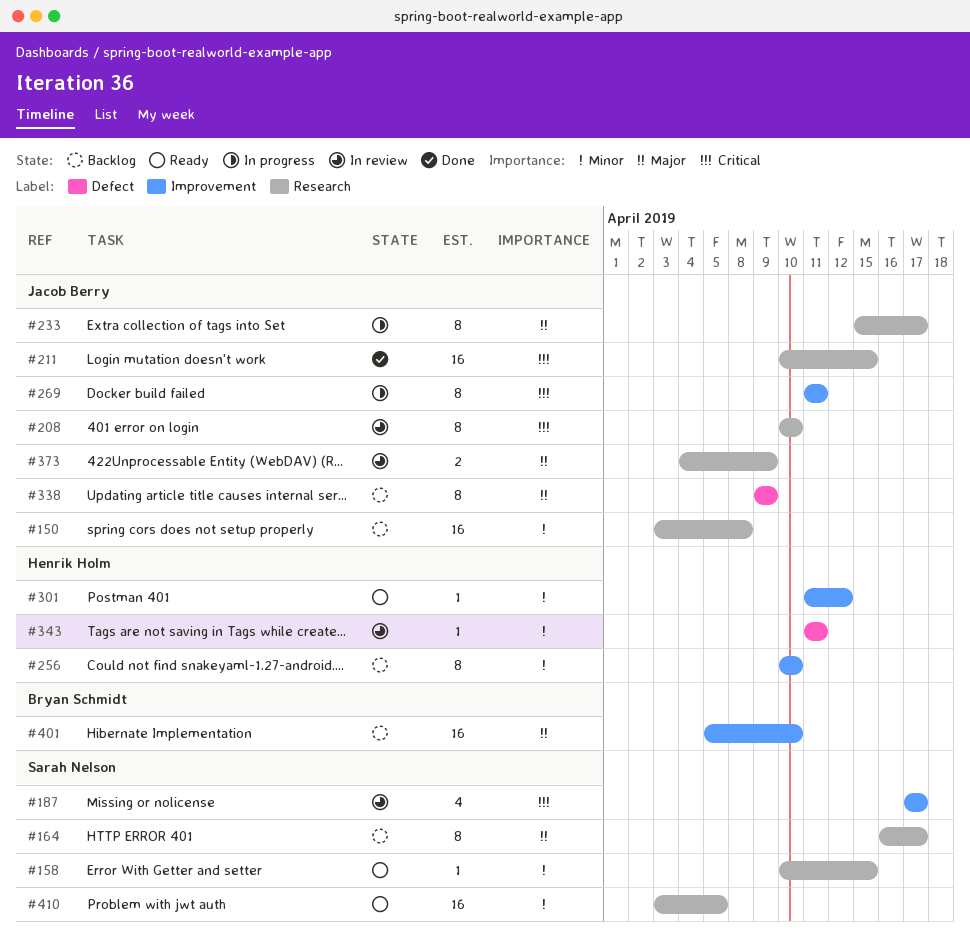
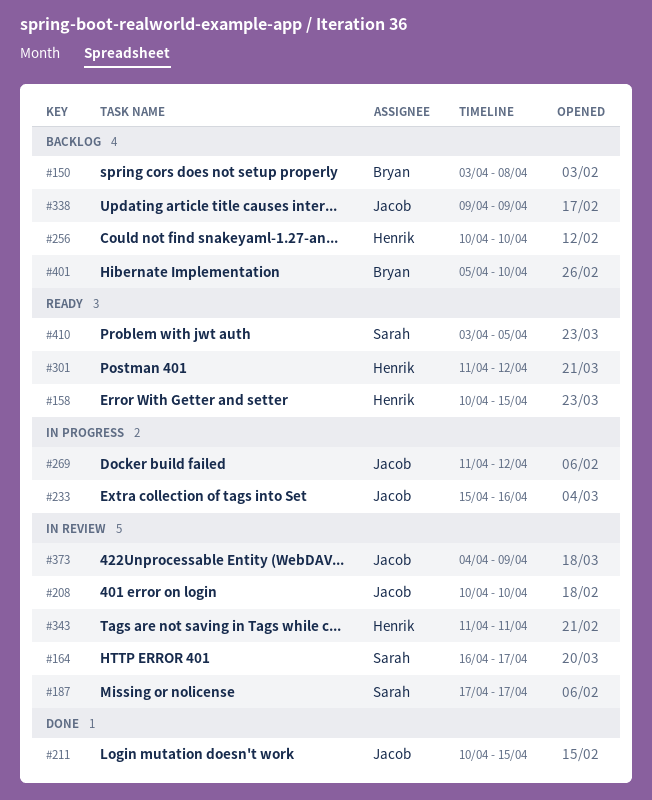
#150, owner: Jacob Berry -> Bryan Schmidt
#158, owner: Sarah Nelson -> Henrik Holm
#164, status: Backlog -> In review
#233, due: Apr 17 -> Apr 16
#269, due: Apr 11 -> Apr 12

